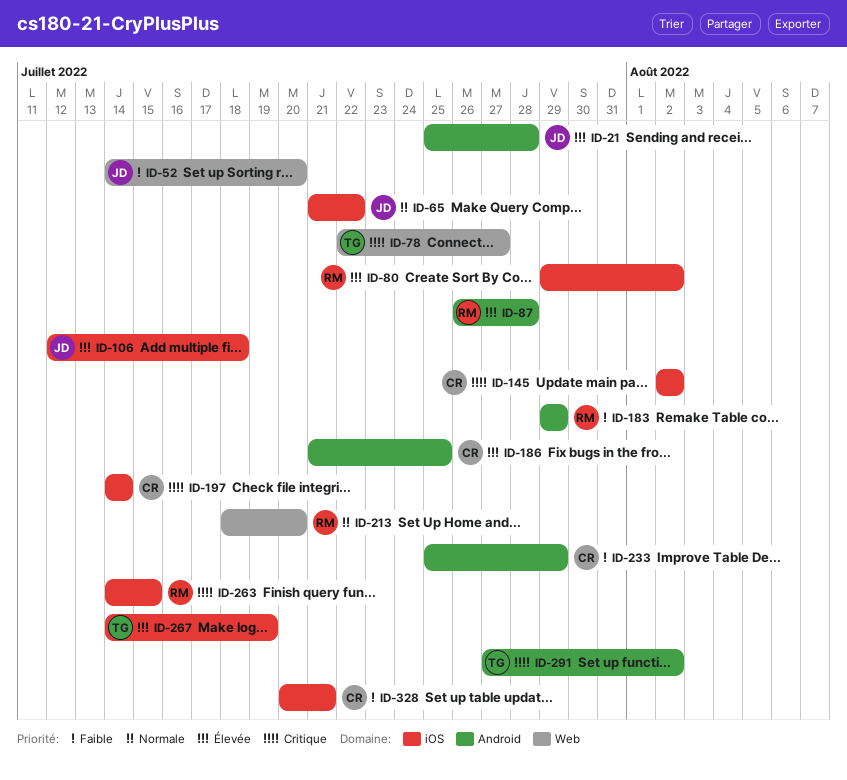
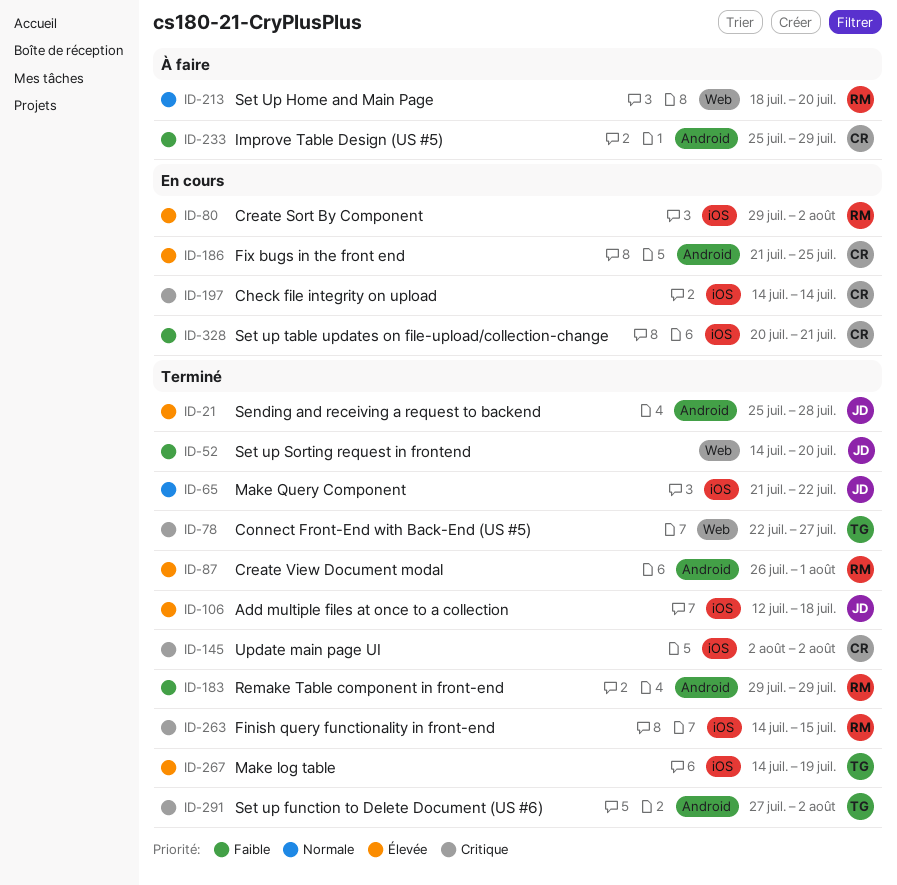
ID-87, due: Jul 28 -> Aug 1

